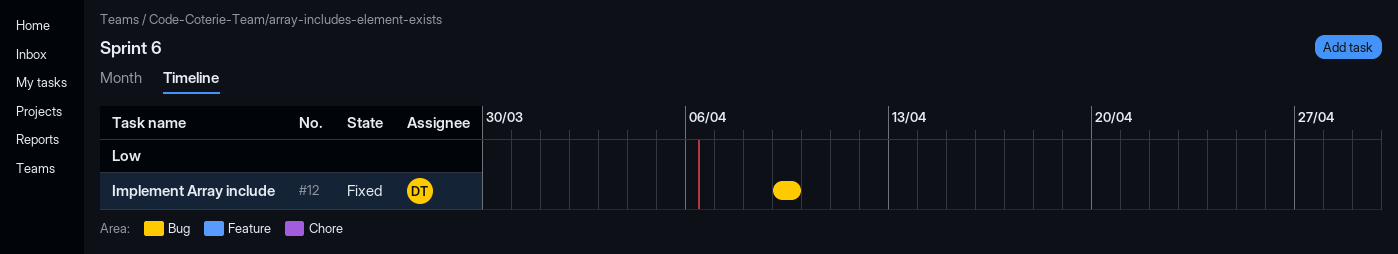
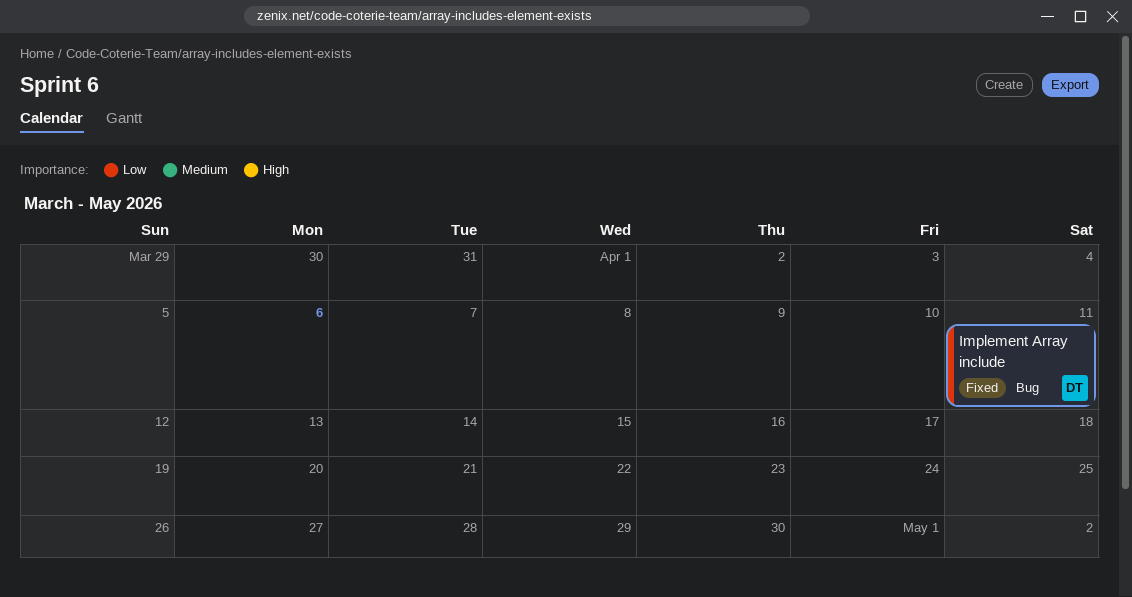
Implement Array include, due: Apr 9 -> Apr 11

